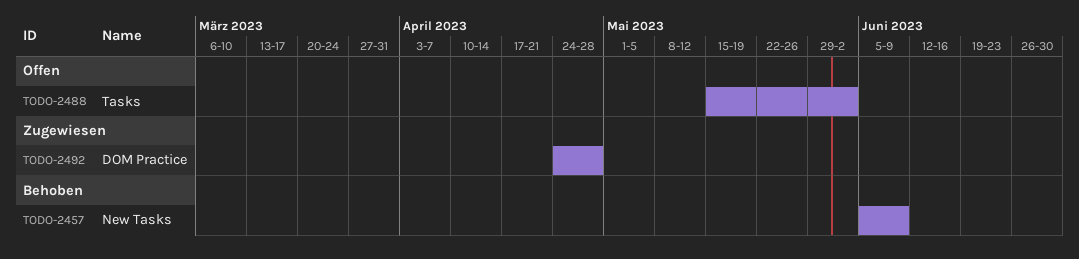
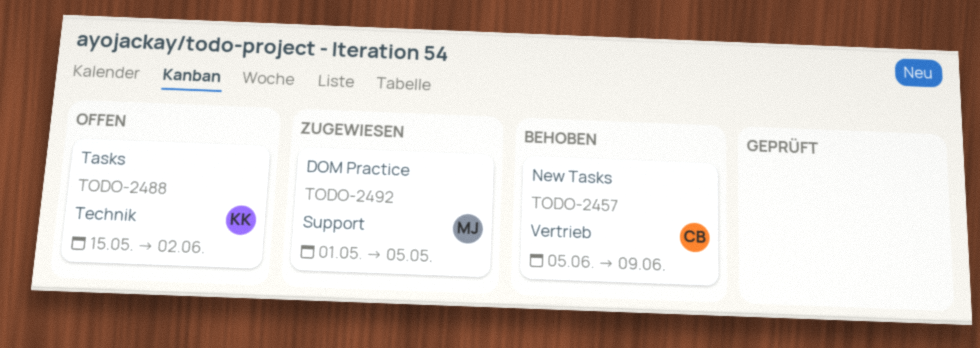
TODO-2492, start: Apr 24 -> May 1
TODO-2492, due: Apr 28 -> May 5

